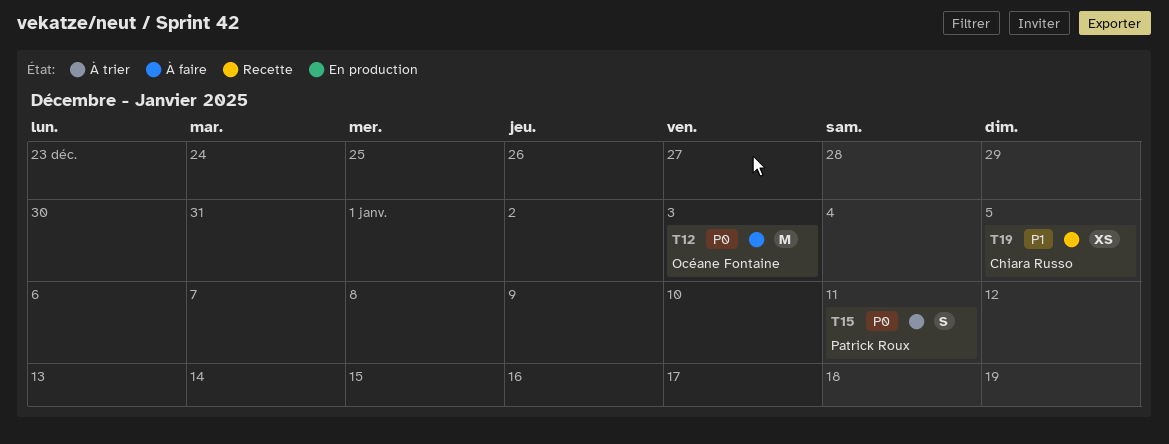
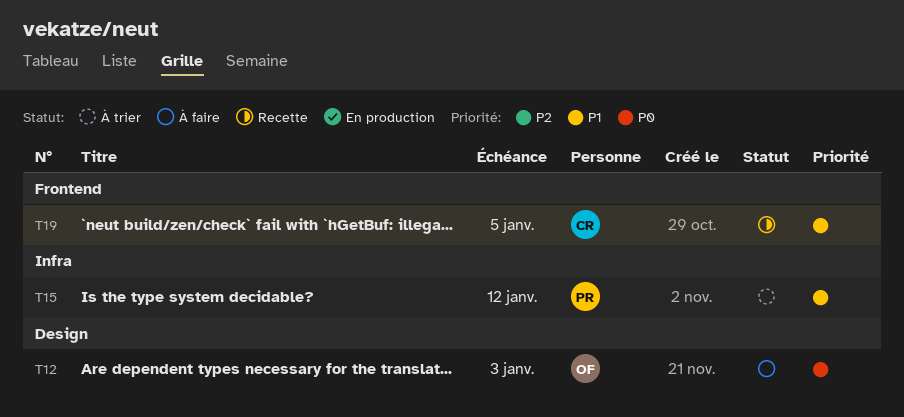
T15, priority: P0 -> P1
T15, due: Jan 11 -> Jan 12

